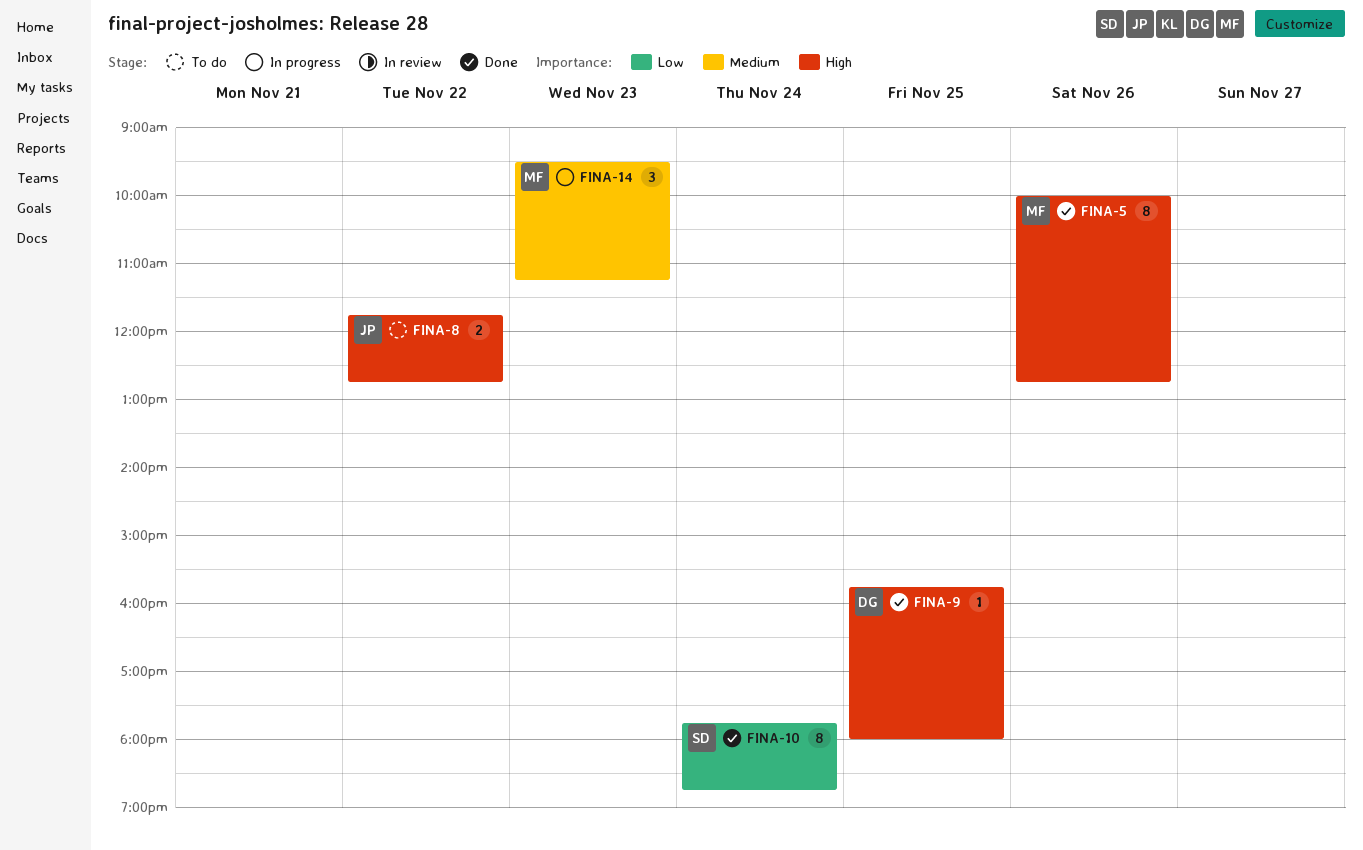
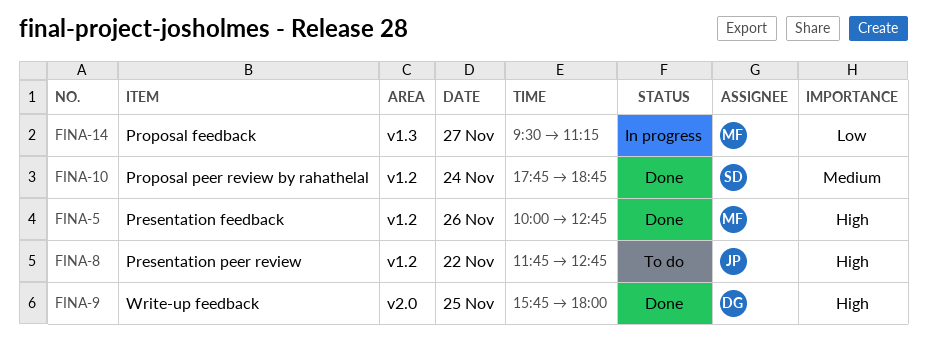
FINA-10, priority: Low -> Medium
FINA-14, priority: Medium -> Low
FINA-14, day: Nov 23 -> Nov 27

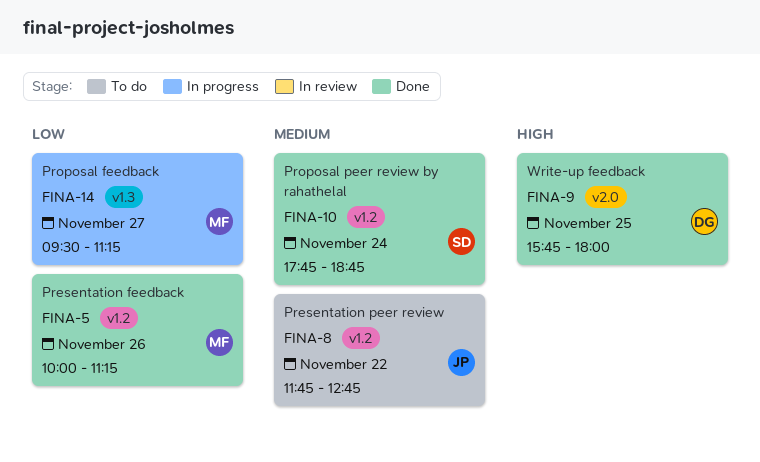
FINA-5, priority: High -> Low
FINA-5, ends: 12:45 -> 11:15
FINA-8, priority: High -> Medium

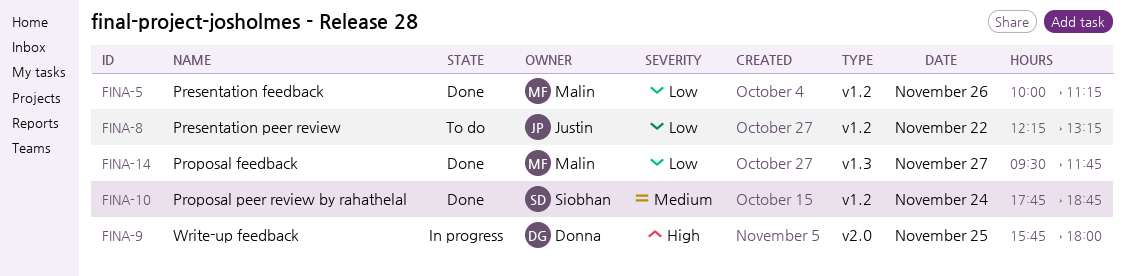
FINA-8, priority: Medium -> Low
FINA-8, begins: 11:45 -> 12:15
FINA-8, ends: 12:45 -> 13:15
FINA-9, status: Done -> In progress
FINA-14, status: In progress -> Done
FINA-14, ends: 11:15 -> 11:45

